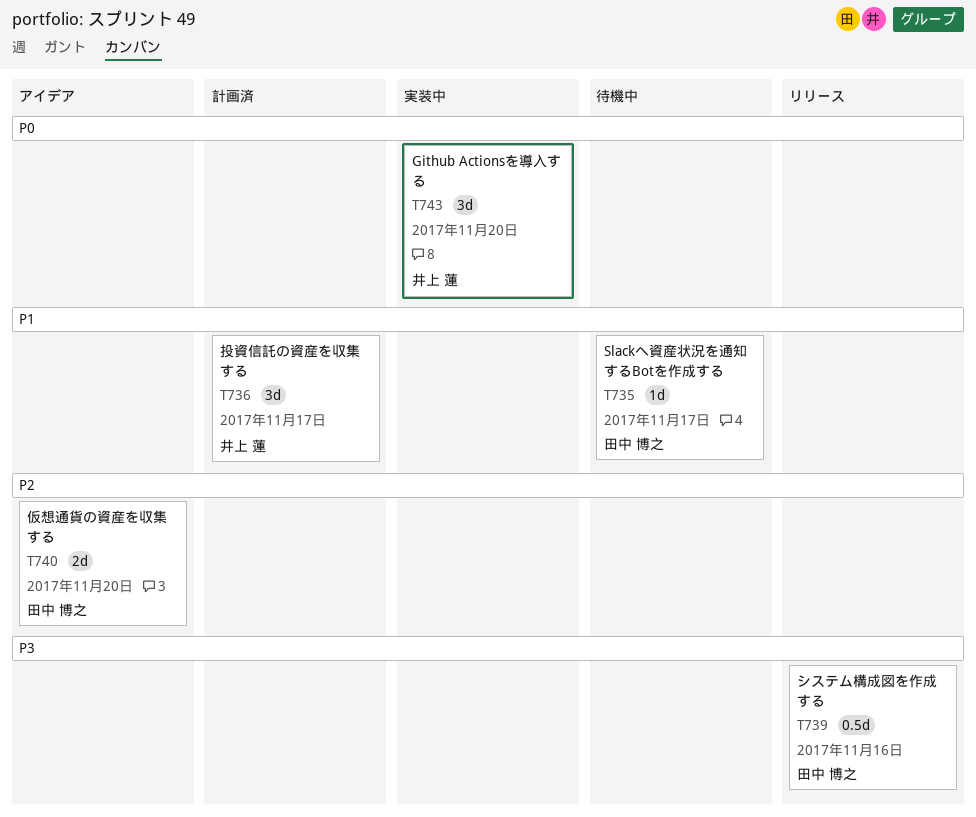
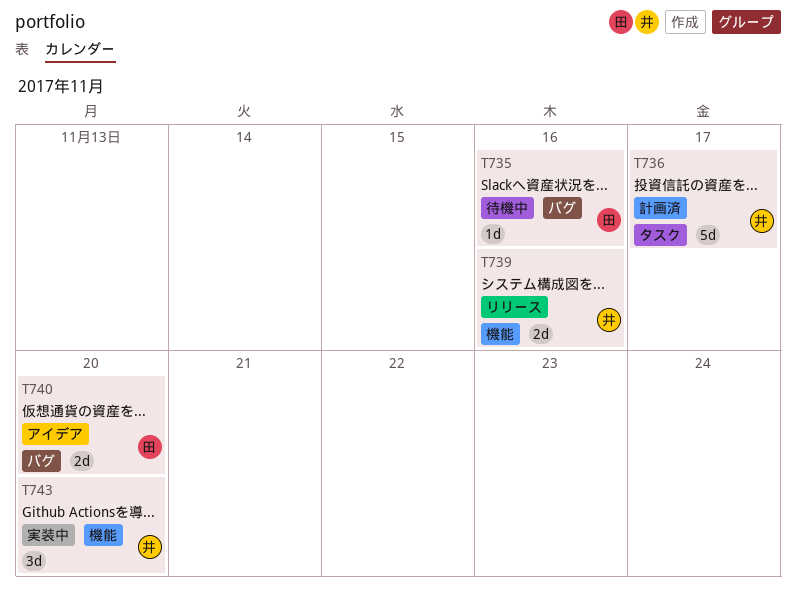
T735, due: Nov 17 -> Nov 16
T736, estimate: 3d -> 5d
T739, owner: 田中 博之 -> 井上 蓮
T739, estimate: 0.5d -> 2d

